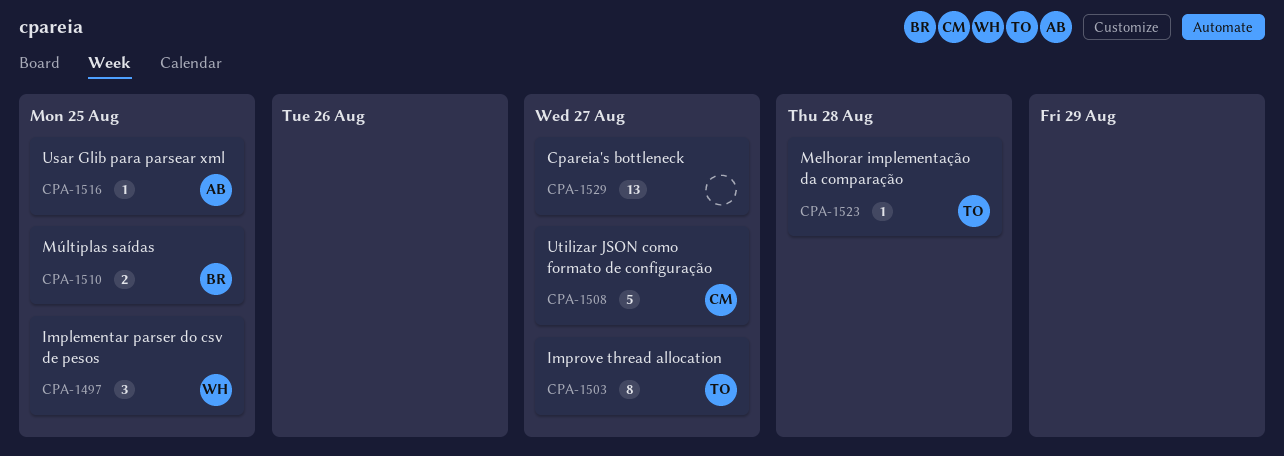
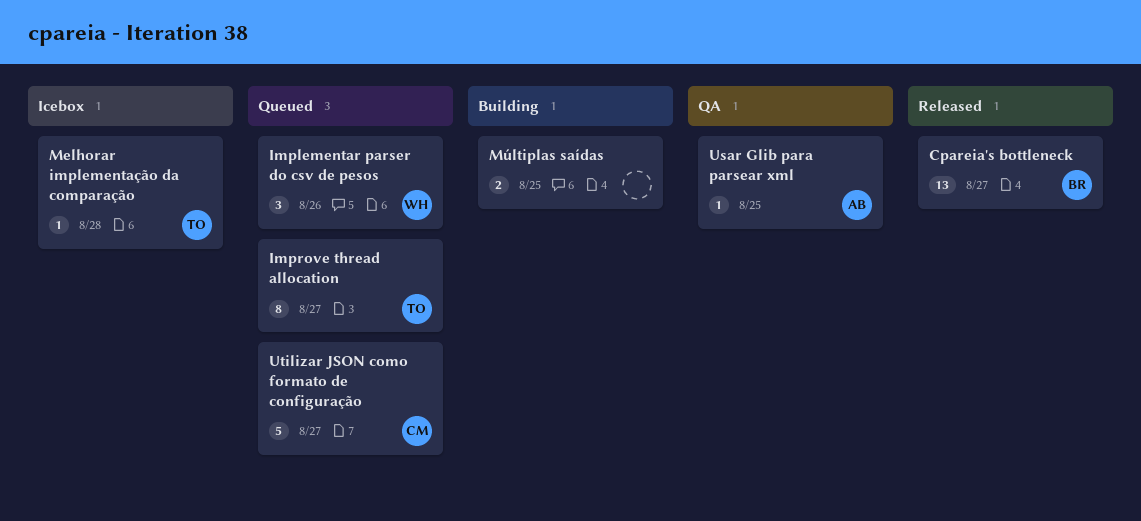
Cpareia's bottleneck, owner: none -> BR
Implementar parser do csv de pesos, due: Aug 25 -> Aug 26
Múltiplas saídas, owner: BR -> none

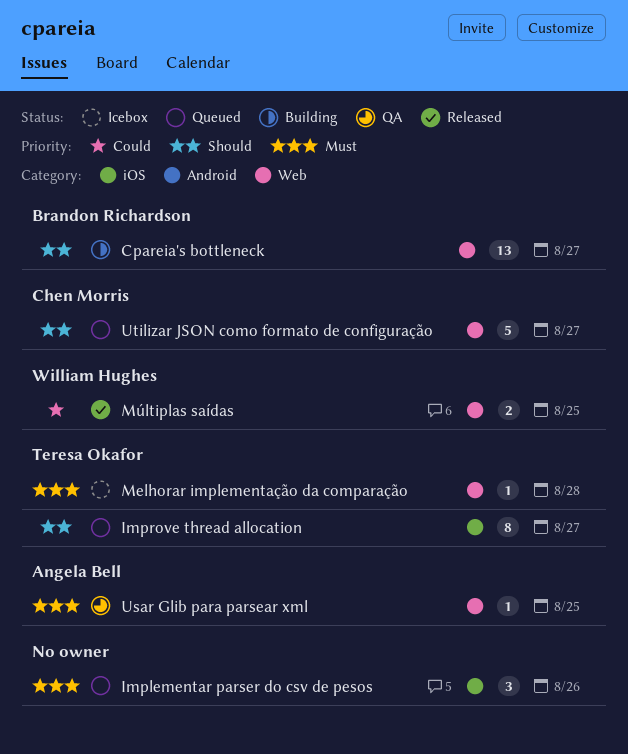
Cpareia's bottleneck, status: Released -> Building
Implementar parser do csv de pesos, owner: William Hughes -> none
Múltiplas saídas, status: Building -> Released
Múltiplas saídas, owner: none -> William Hughes

